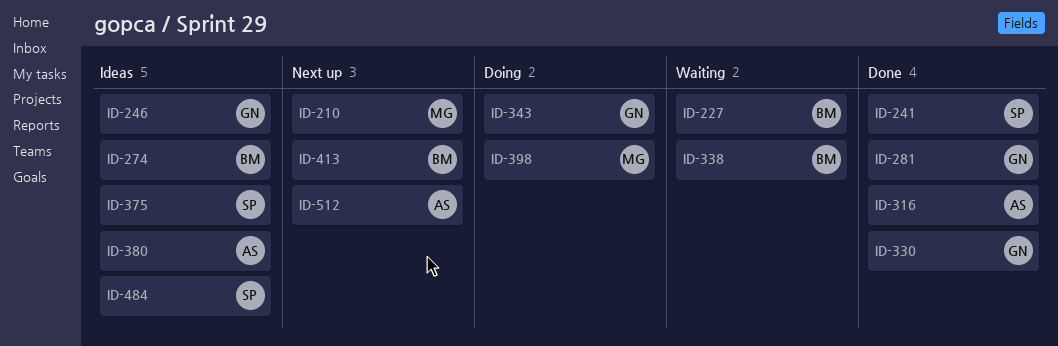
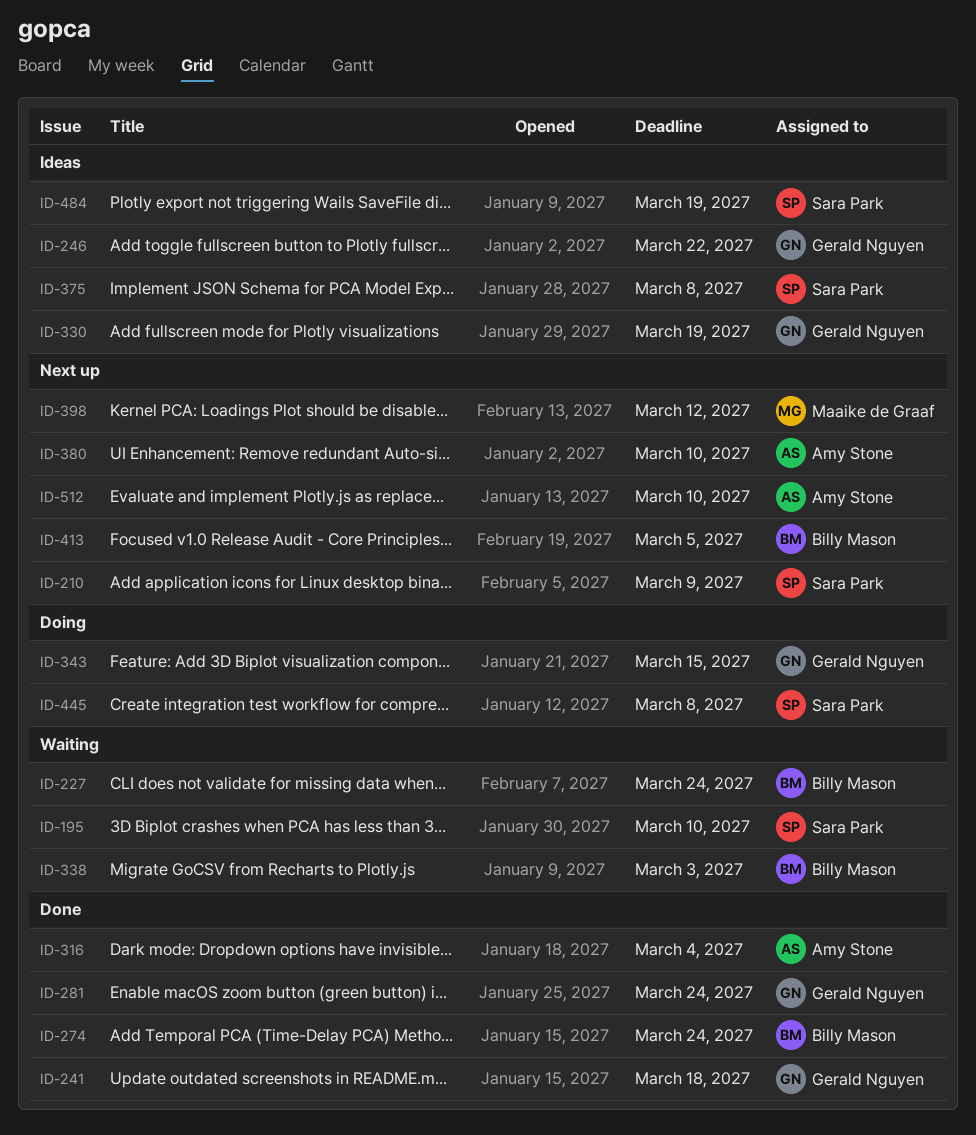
ID-195: none -> present
ID-210, owner: Maaike de Graaf -> Sara Park
ID-241, owner: Sara Park -> Gerald Nguyen
ID-274, status: Ideas -> Done
ID-330, status: Done -> Ideas
ID-380, status: Ideas -> Next up
ID-398, status: Doing -> Next up
ID-445: none -> present

